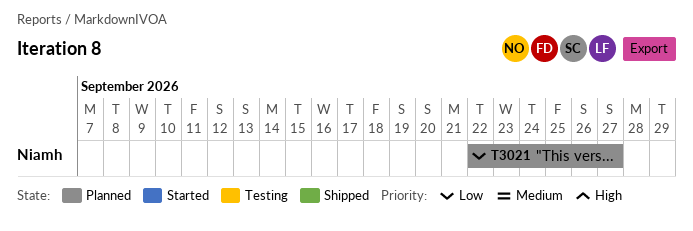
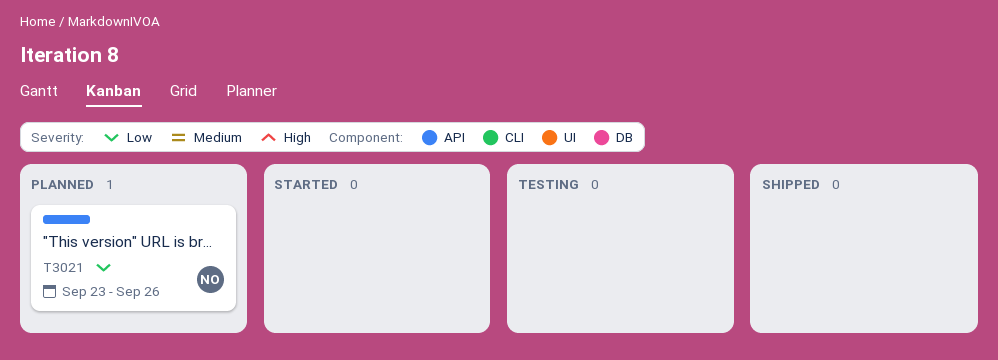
T3021, start: Sep 22 -> Sep 23
T3021, due: Sep 27 -> Sep 26

